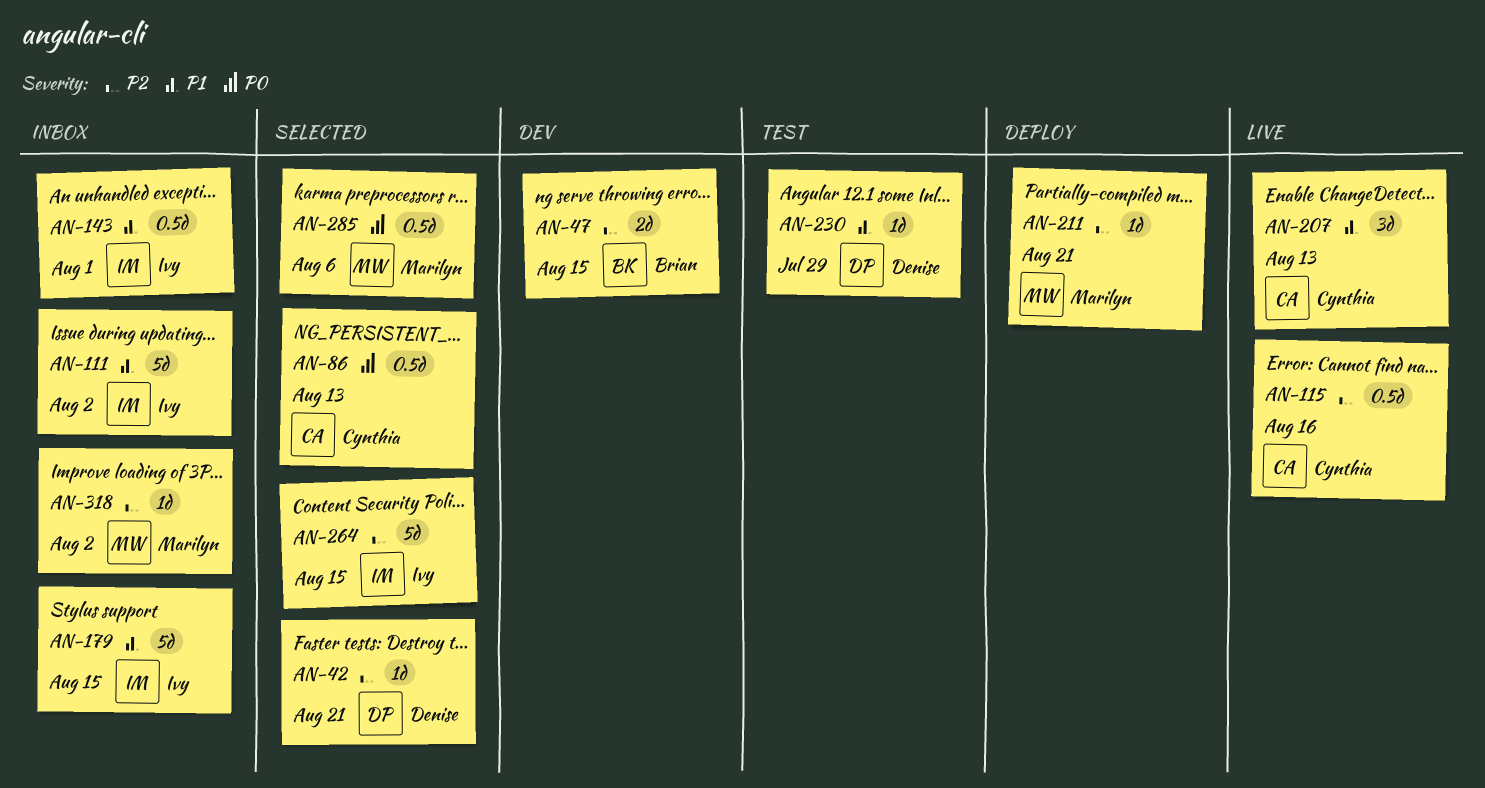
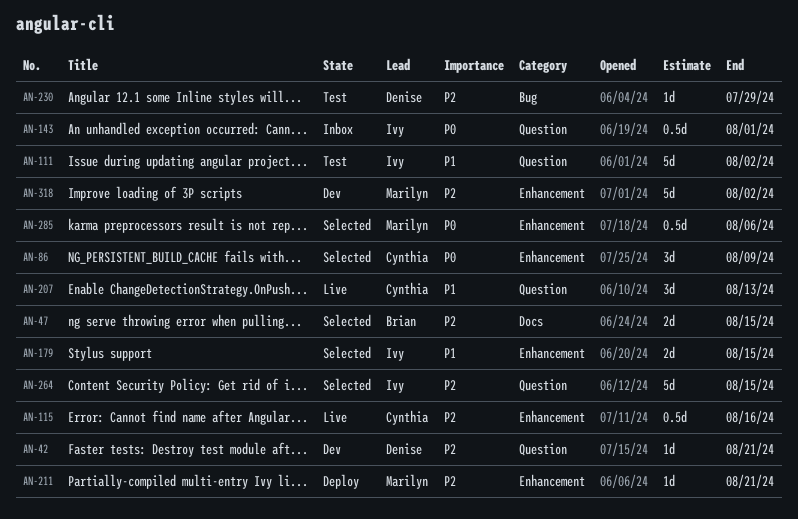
AN-42, status: Selected -> Dev
AN-47, status: Dev -> Selected
AN-86, estimate: 0.5d -> 3d
AN-86, due: Aug 13 -> Aug 9
AN-111, status: Inbox -> Test
AN-143, priority: P1 -> P0
AN-179, status: Inbox -> Selected
AN-179, estimate: 5d -> 2d
AN-230, priority: P1 -> P2
AN-318, status: Inbox -> Dev
AN-318, estimate: 1d -> 5d

